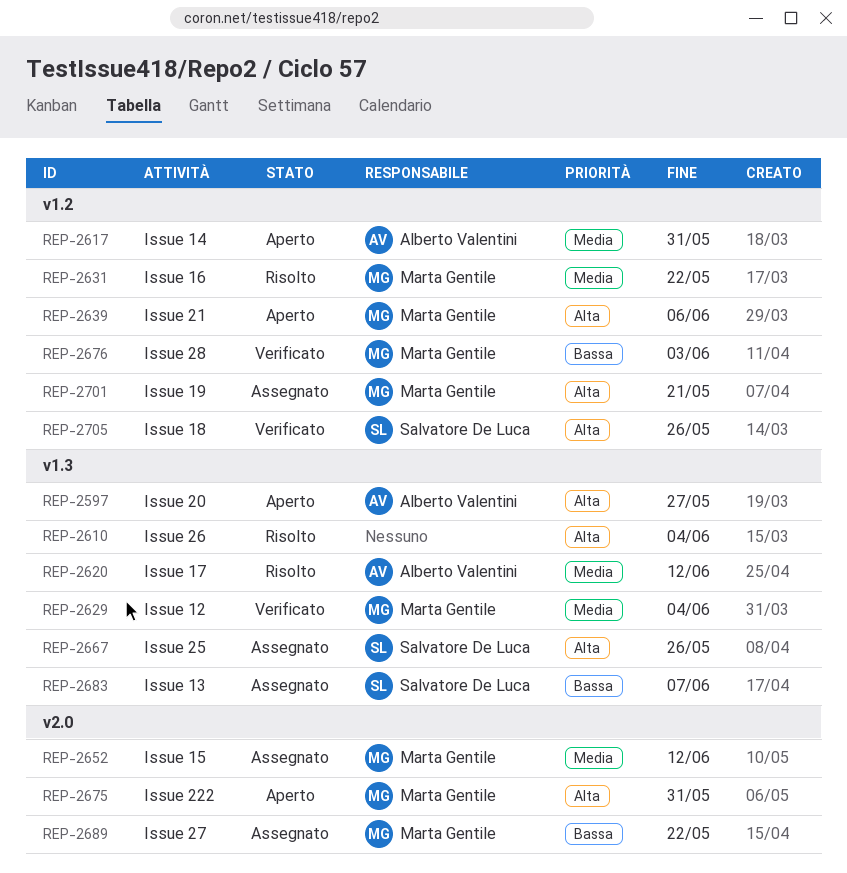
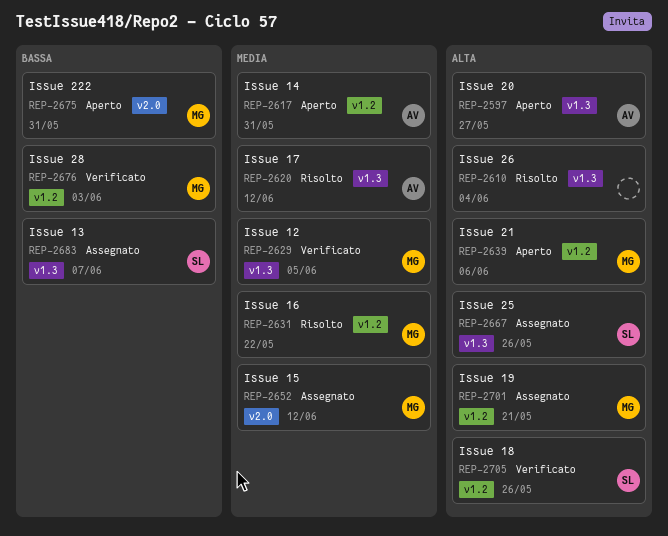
REP-2629, due: Jun 4 -> Jun 5
REP-2675, priority: Alta -> Bassa
REP-2689: present -> none

